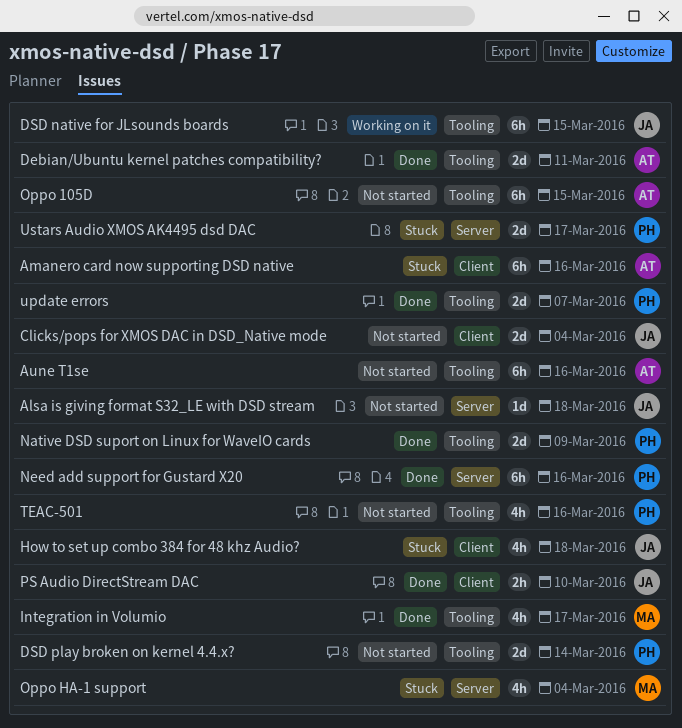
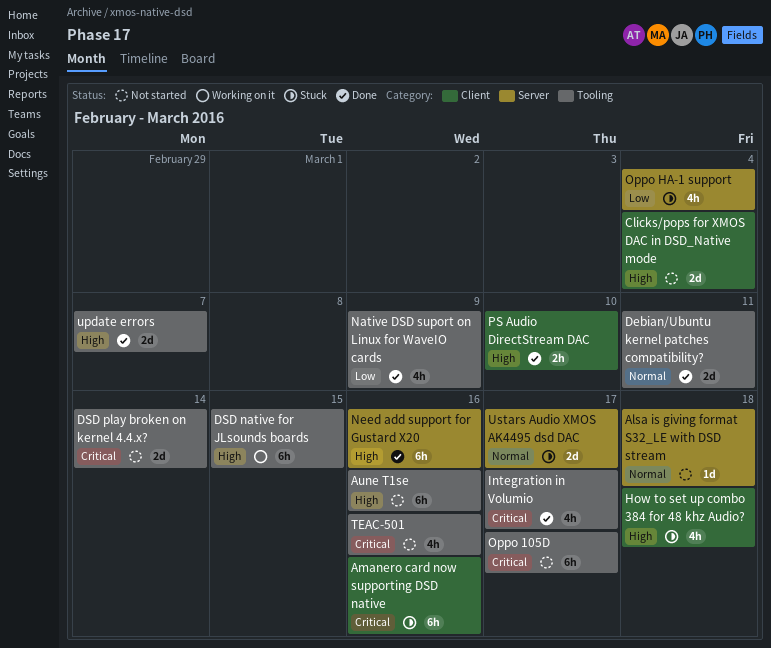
Native DSD suport on Linux for WaveIO cards, estimate: 2d -> 4h
Oppo 105D, due: Mar 15 -> Mar 17

